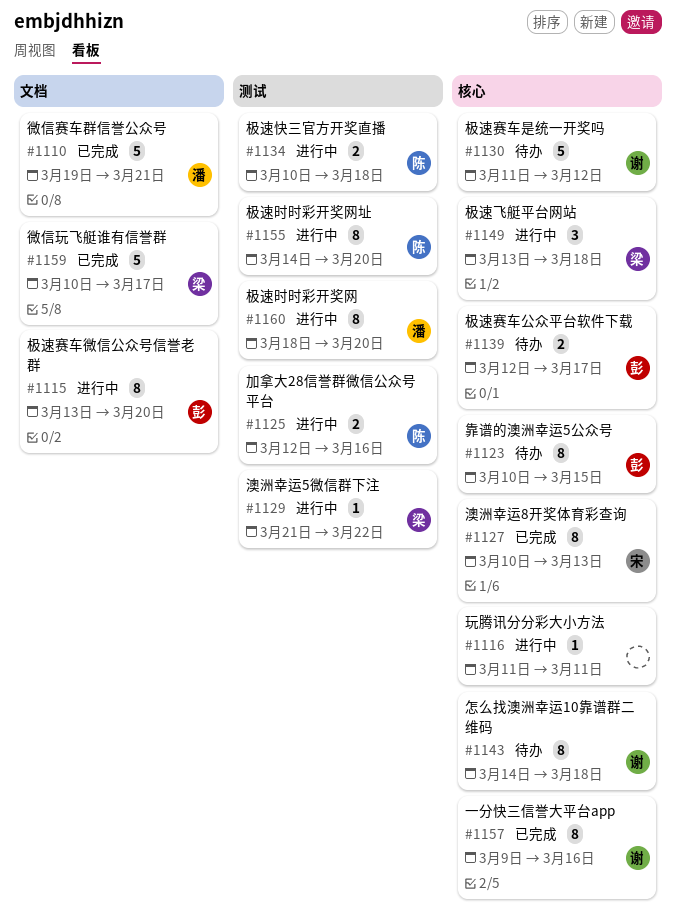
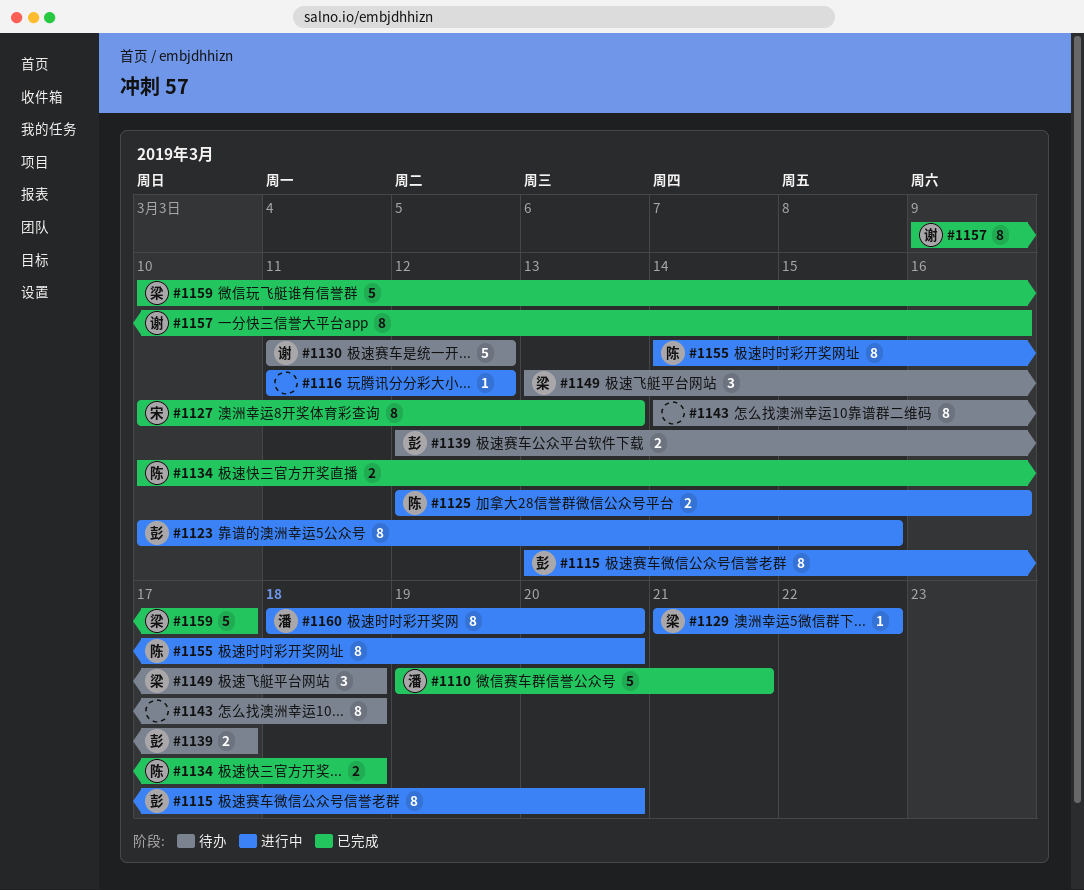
#1116, due: Mar 11 -> Mar 12
#1123, status: 待办 -> 进行中
#1134, status: 进行中 -> 已完成
#1143, owner: 谢 -> none
#1149, status: 进行中 -> 待办

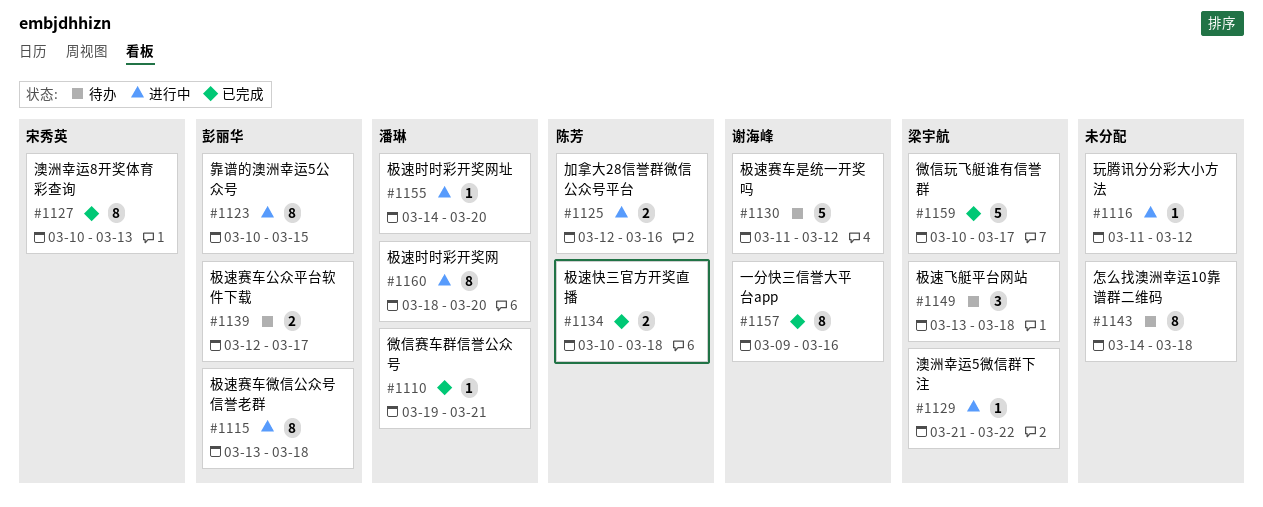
#1110, estimate: 5 -> 1
#1115, due: Mar 20 -> Mar 18
#1155, owner: 陈芳 -> 潘琳
#1155, estimate: 8 -> 1

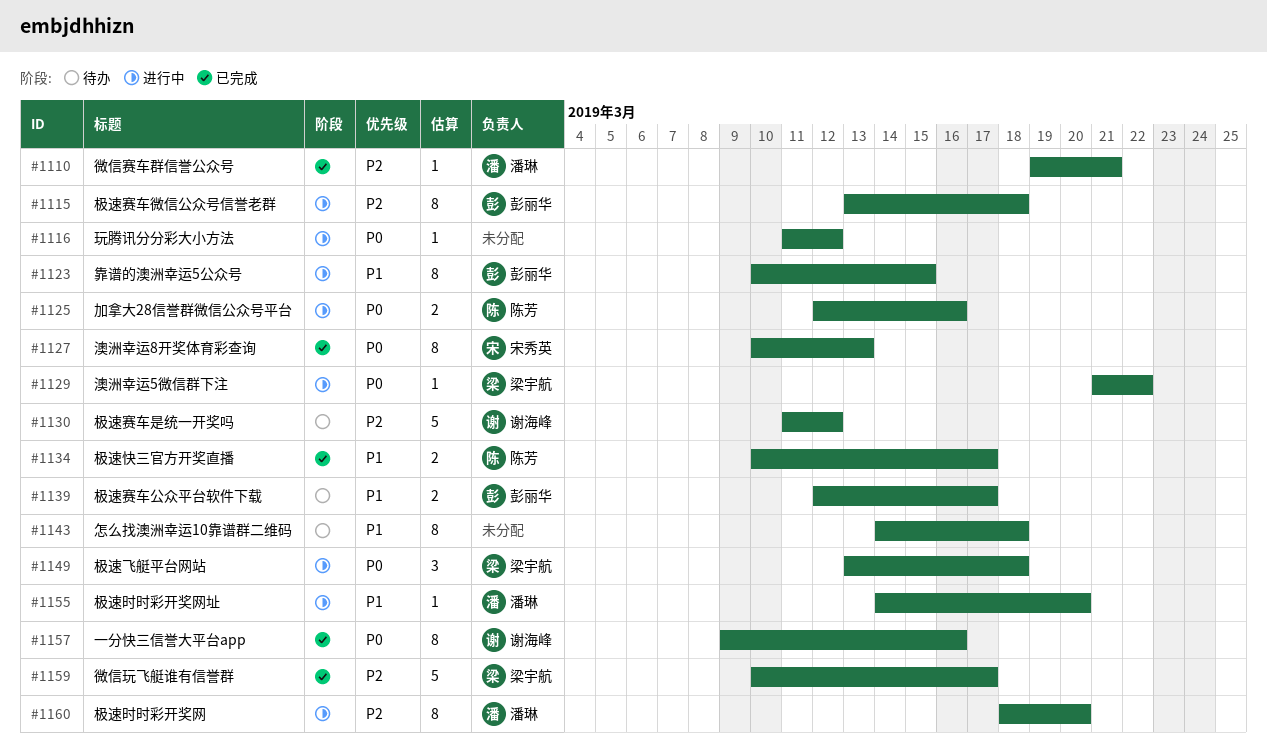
#1134, due: Mar 18 -> Mar 17
#1149, status: 待办 -> 进行中

